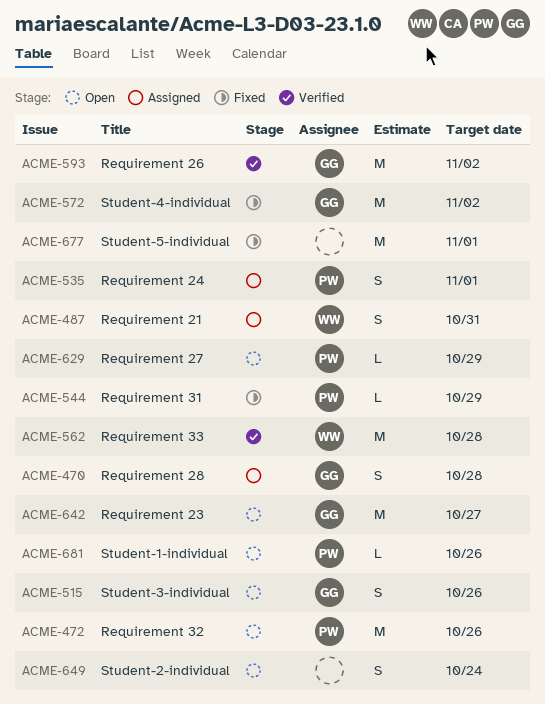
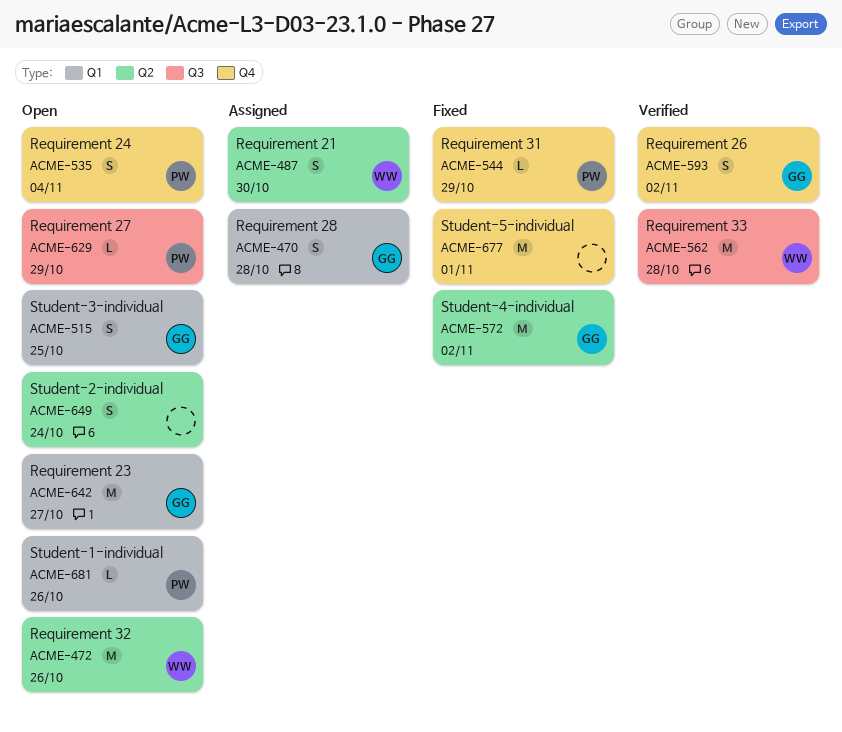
ACME-472, owner: PW -> WW
ACME-487, due: Oct 31 -> Oct 30
ACME-515, due: Oct 26 -> Oct 25
ACME-535, status: Assigned -> Open
ACME-535, due: Nov 1 -> Nov 4
ACME-593, estimate: M -> S

